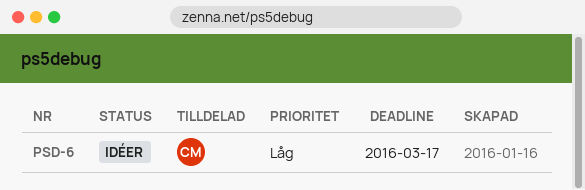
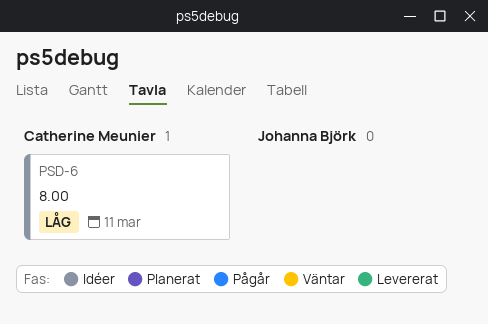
PSD-6, due: Mar 17 -> Mar 11

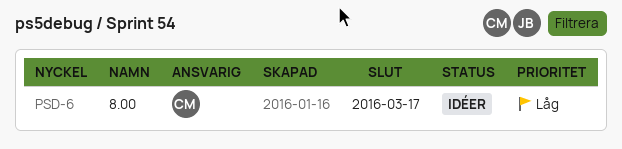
PSD-6, due: Mar 11 -> Mar 17

